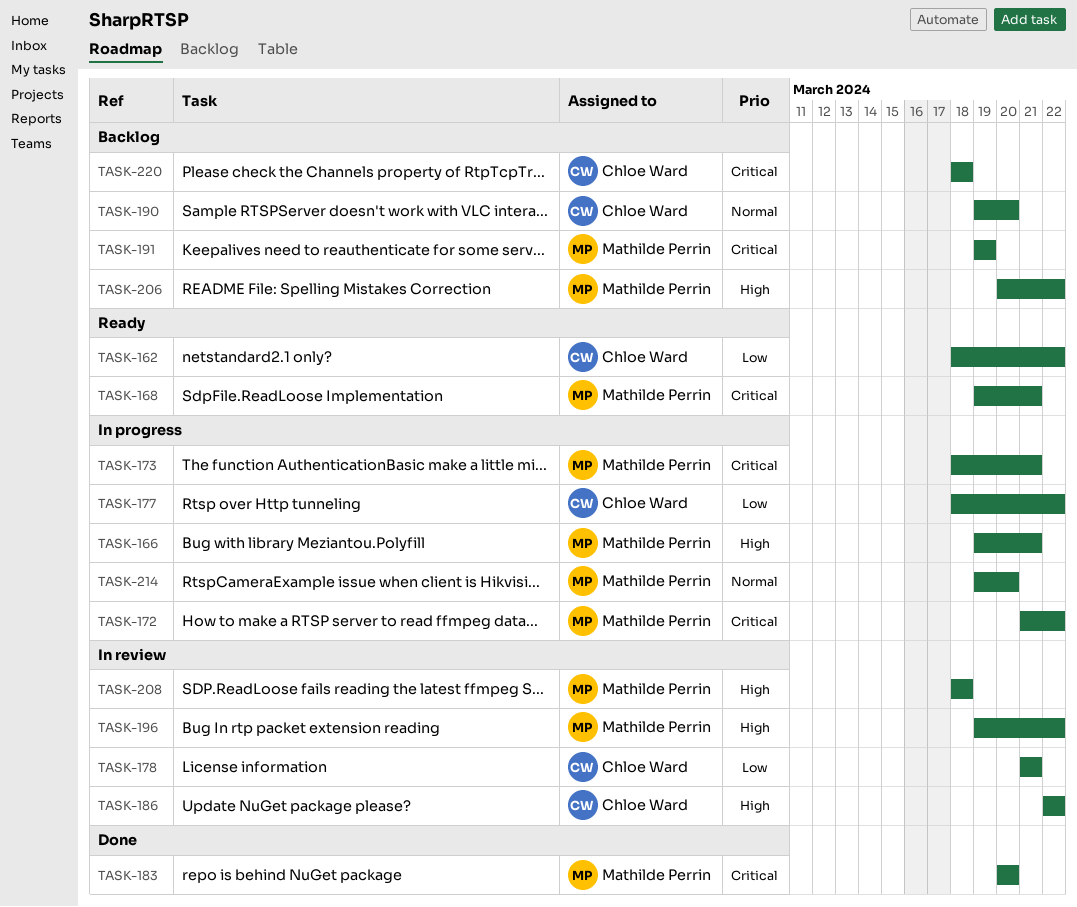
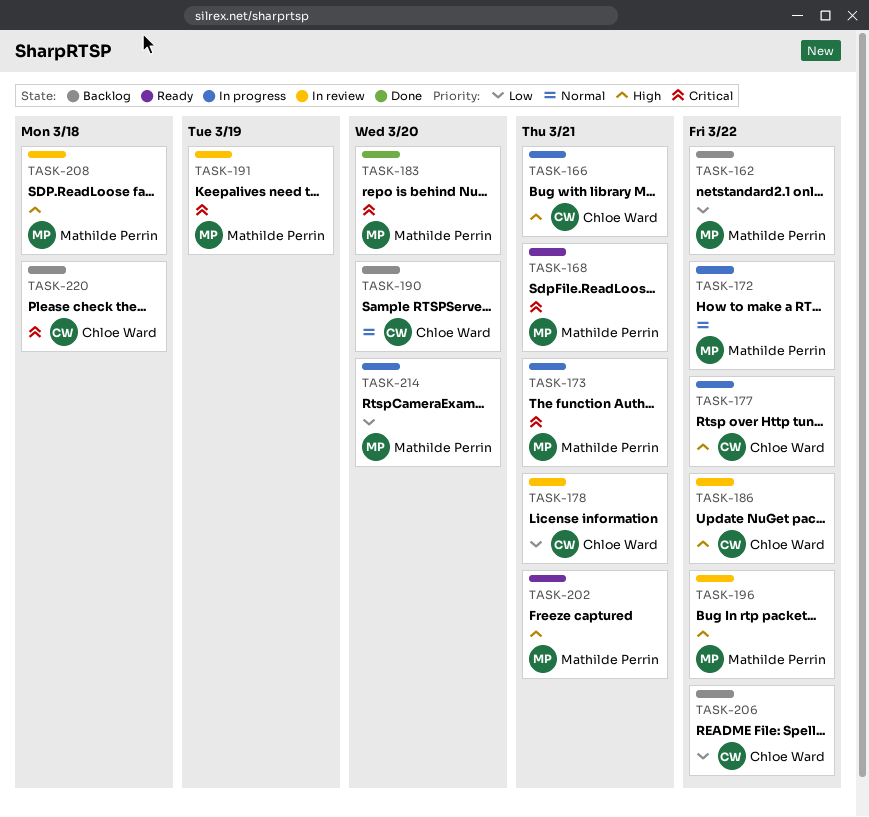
TASK-162, status: Ready -> Backlog
TASK-162, owner: Chloe Ward -> Mathilde Perrin
TASK-166, owner: Mathilde Perrin -> Chloe Ward
TASK-172, priority: Critical -> Normal
TASK-177, priority: Low -> High
TASK-191, status: Backlog -> In review
TASK-202: none -> present
TASK-206, owner: Mathilde Perrin -> Chloe Ward
TASK-206, priority: High -> Low
TASK-214, priority: Normal -> Low

